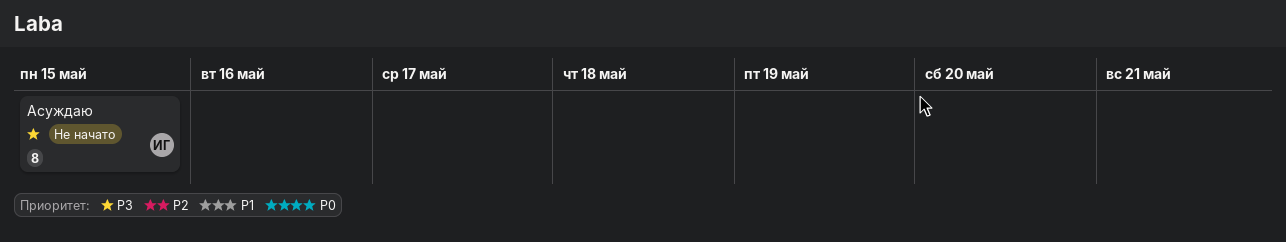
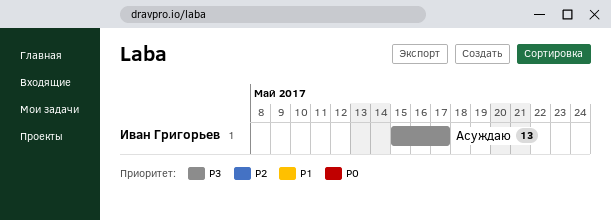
Асуждаю, estimate: 8 -> 13
Асуждаю, due: May 15 -> May 17

